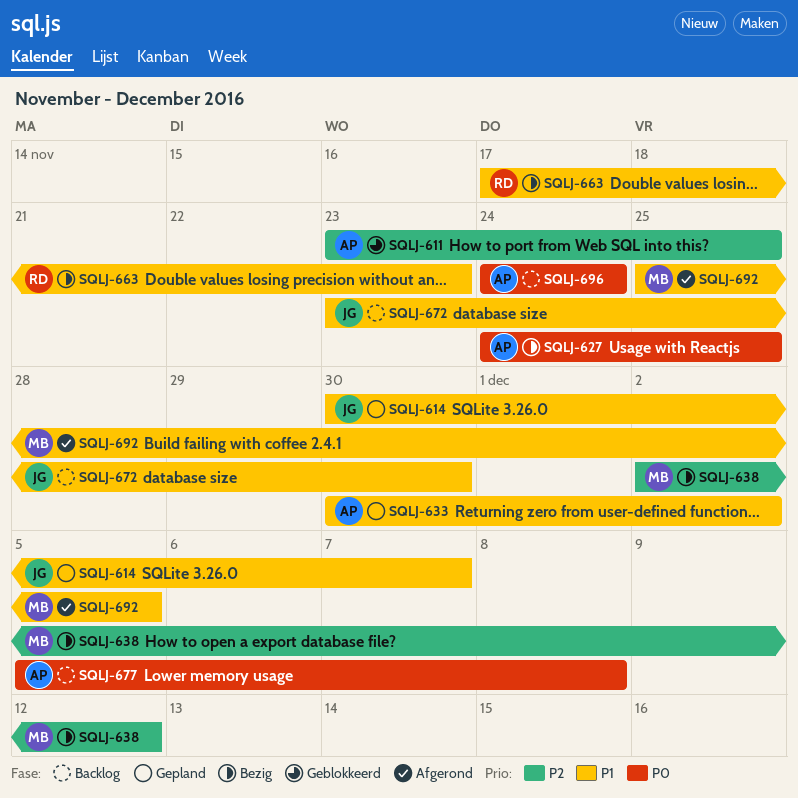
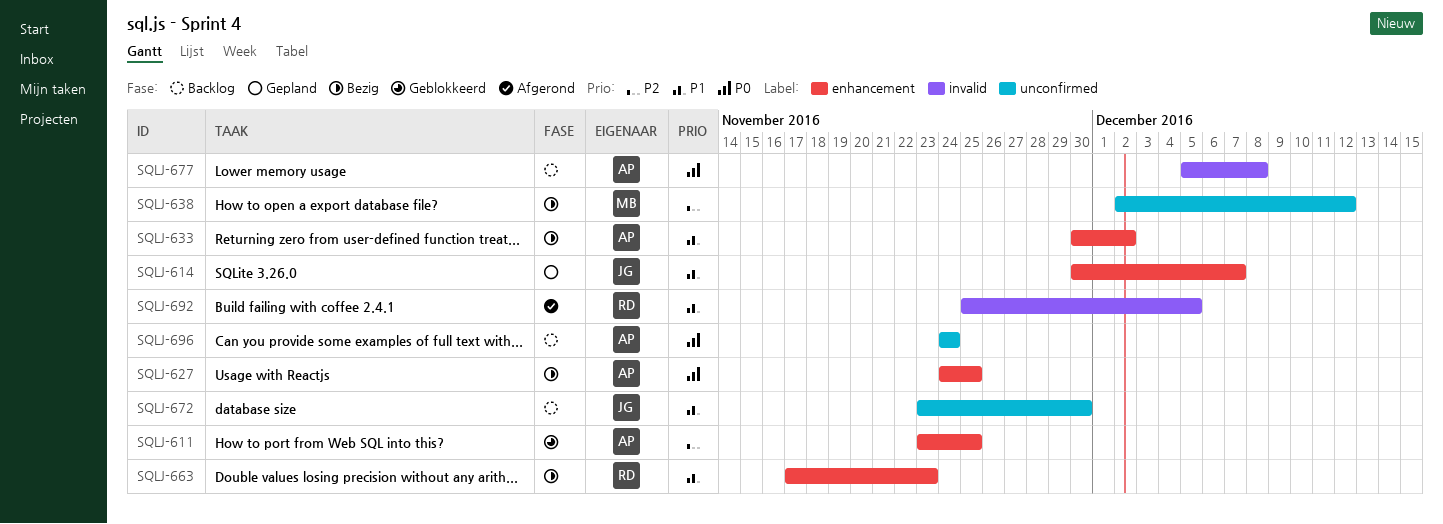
SQLJ-633, status: Gepland -> Bezig
SQLJ-692, owner: MB -> RD

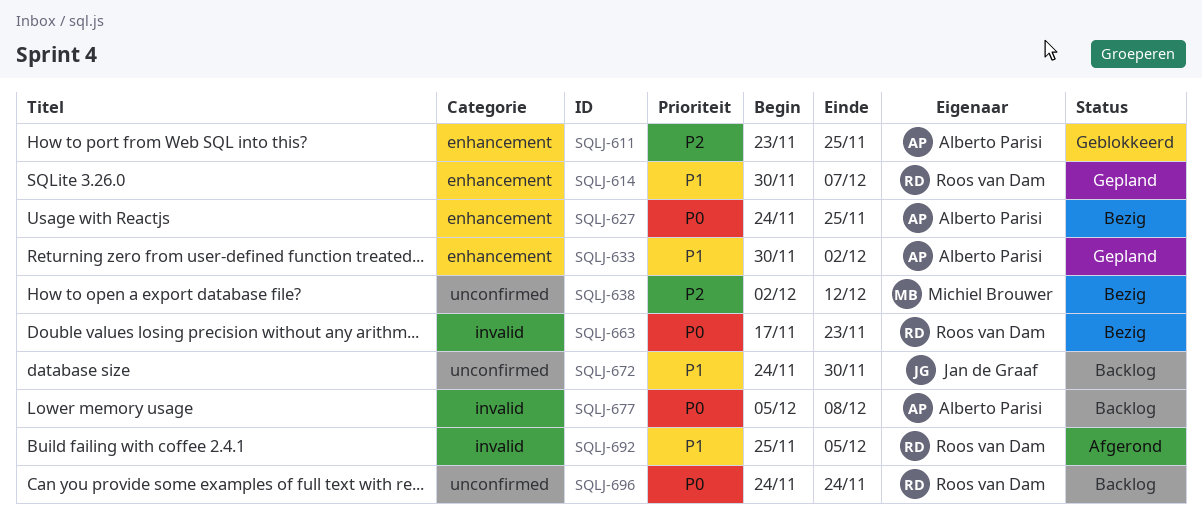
SQLJ-614, owner: Jan de Graaf -> Roos van Dam
SQLJ-633, status: Bezig -> Gepland
SQLJ-663, priority: P1 -> P0
SQLJ-663, label: enhancement -> invalid
SQLJ-672, start: Nov 23 -> Nov 24
SQLJ-696, owner: Alberto Parisi -> Roos van Dam

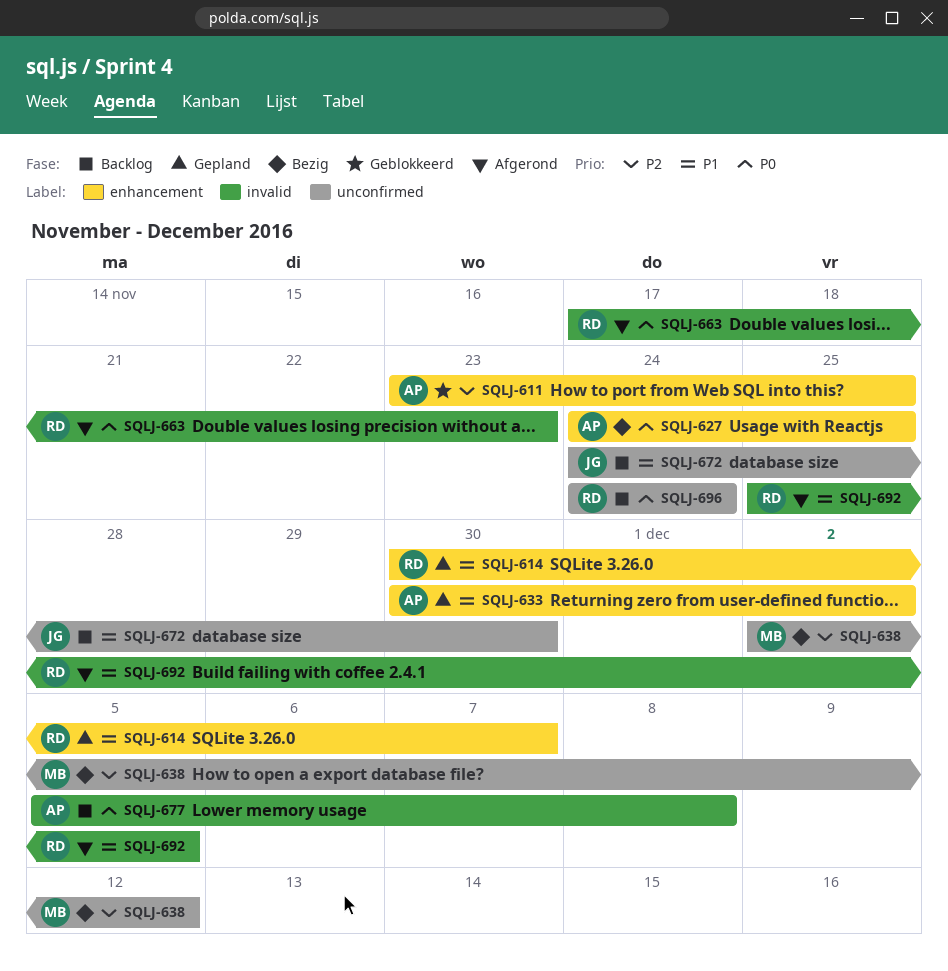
SQLJ-663, status: Bezig -> Afgerond

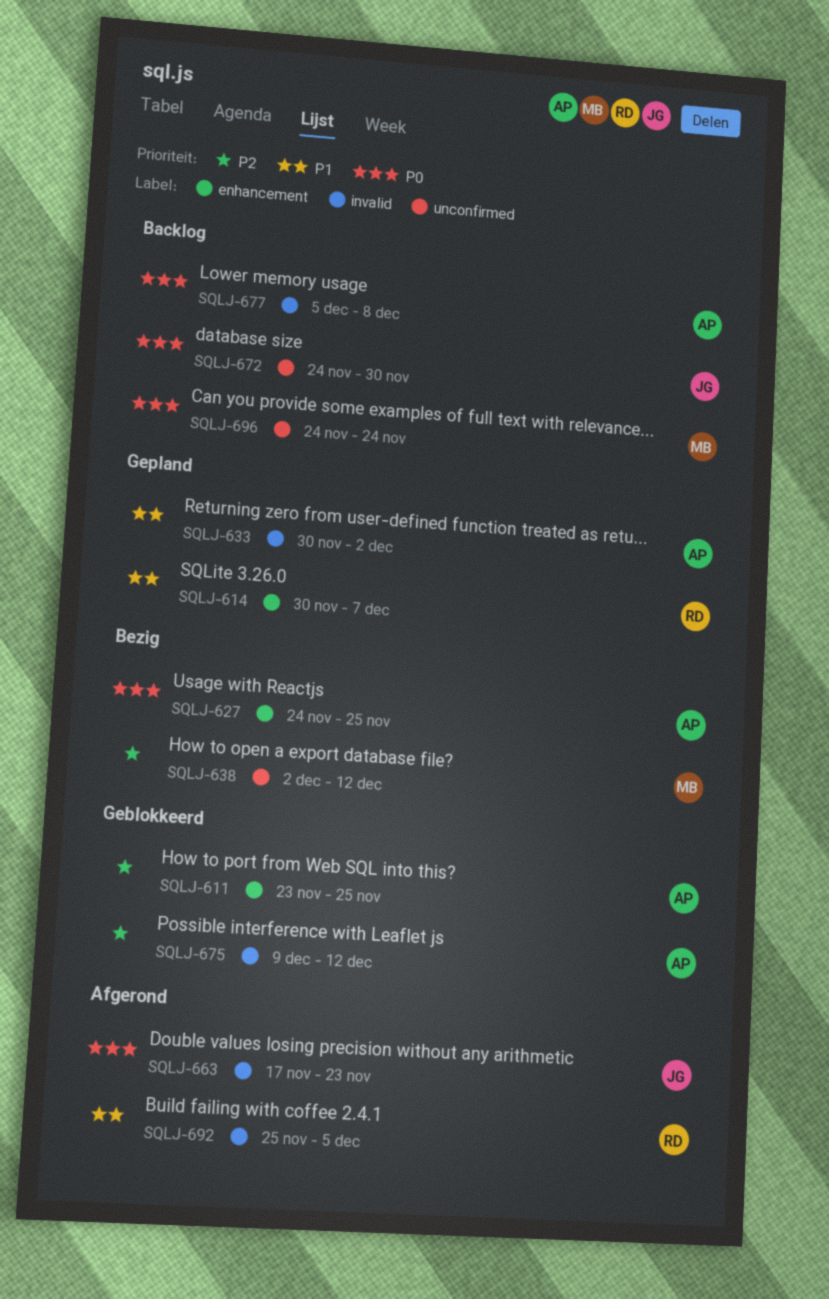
SQLJ-633, label: enhancement -> invalid
SQLJ-663, owner: RD -> JG
SQLJ-672, priority: P1 -> P0
SQLJ-675: none -> present
SQLJ-696, owner: RD -> MB

